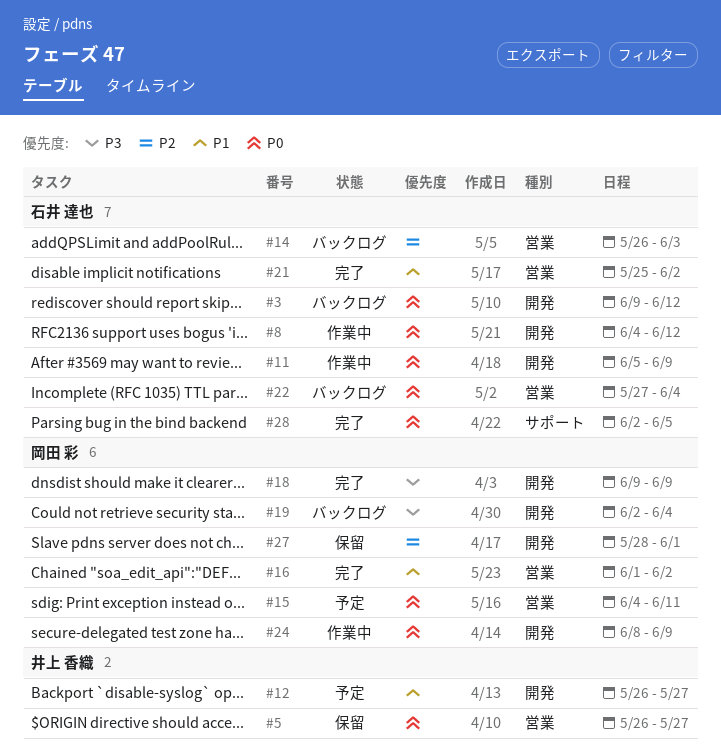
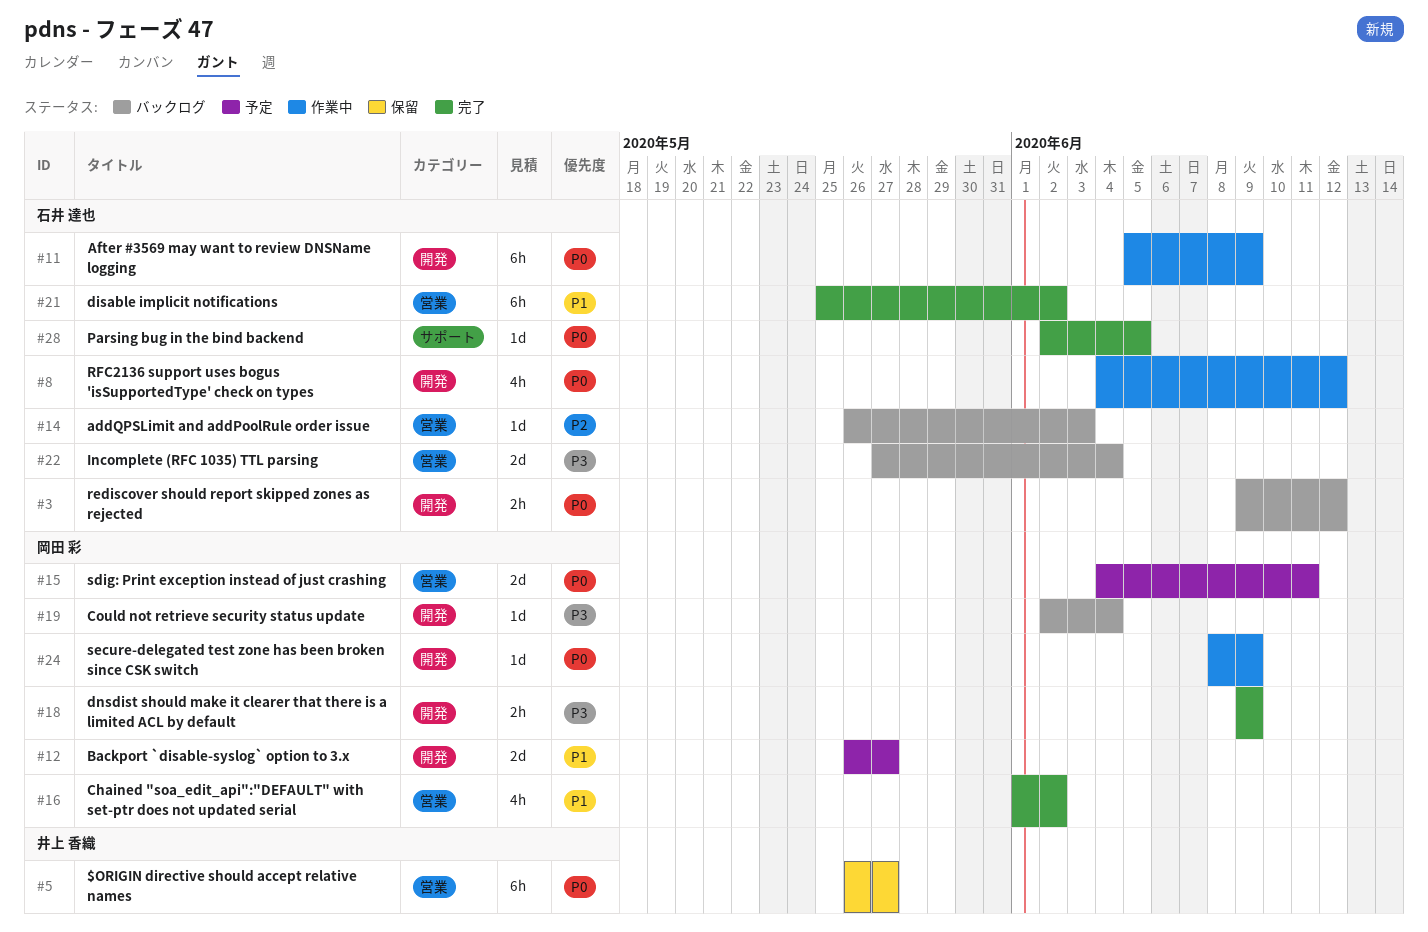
#12, owner: 井上 香織 -> 岡田 彩
#22, priority: P0 -> P3
#27: present -> none

